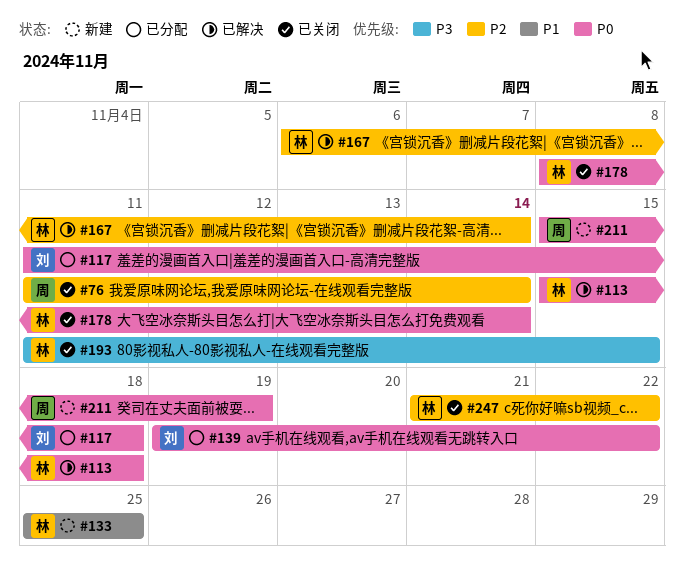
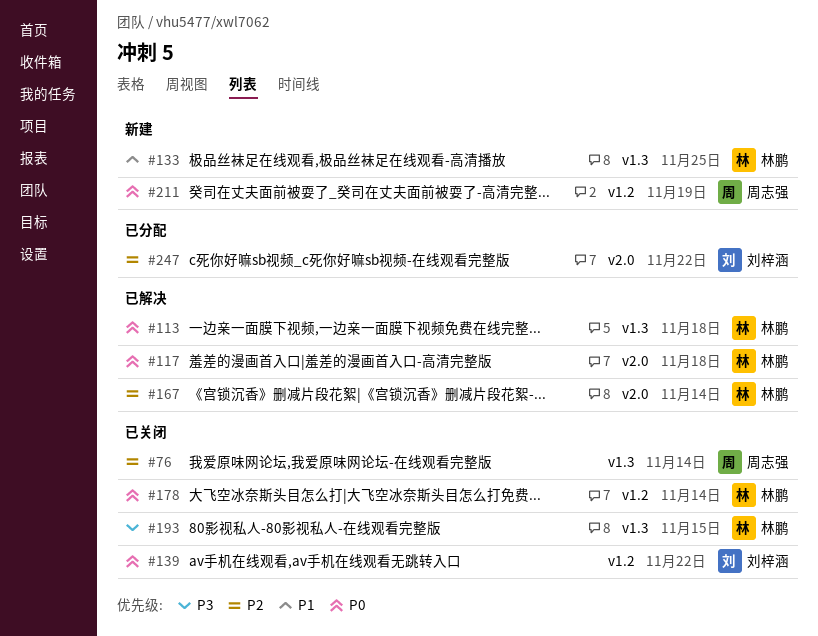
#117, status: 已分配 -> 已解决
#117, owner: 刘梓涵 -> 林鹏
#139, status: 已分配 -> 已关闭
#247, status: 已关闭 -> 已分配
#247, owner: 林鹏 -> 刘梓涵

